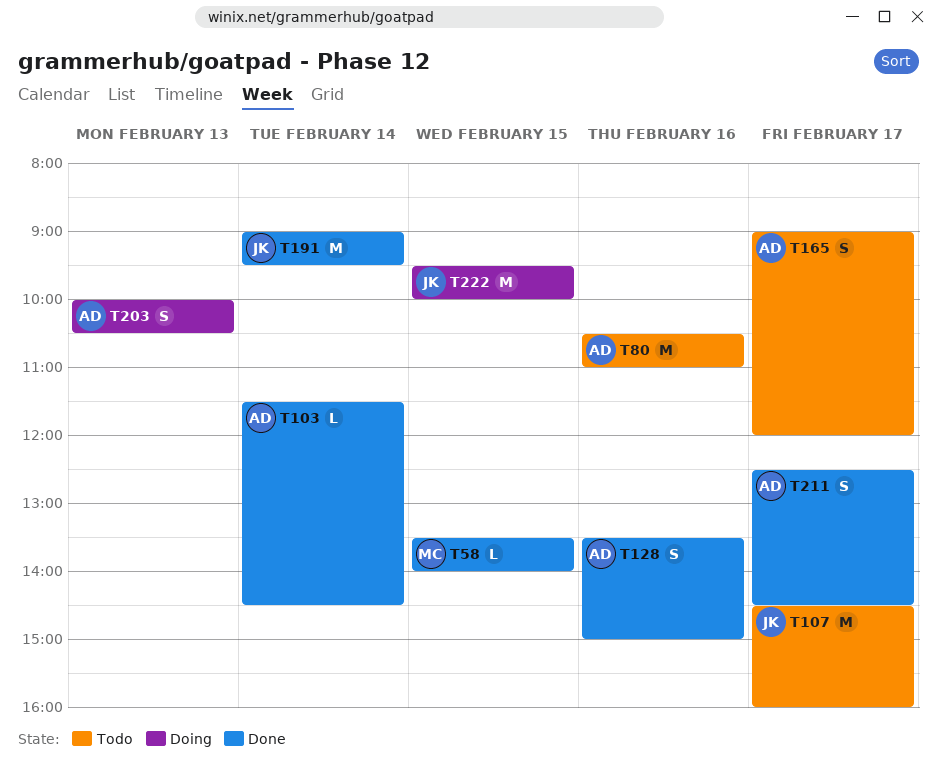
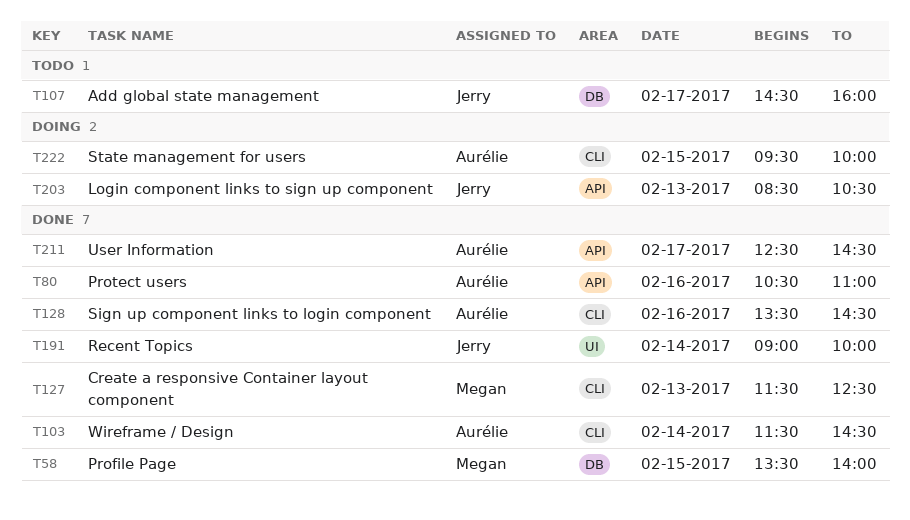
T80, status: Todo -> Done
T127: none -> present
T128, ends: 15:00 -> 14:30
T165: present -> none
T191, ends: 09:30 -> 10:00
T203, owner: Aurélie -> Jerry
T203, begins: 10:00 -> 08:30
T222, owner: Jerry -> Aurélie

